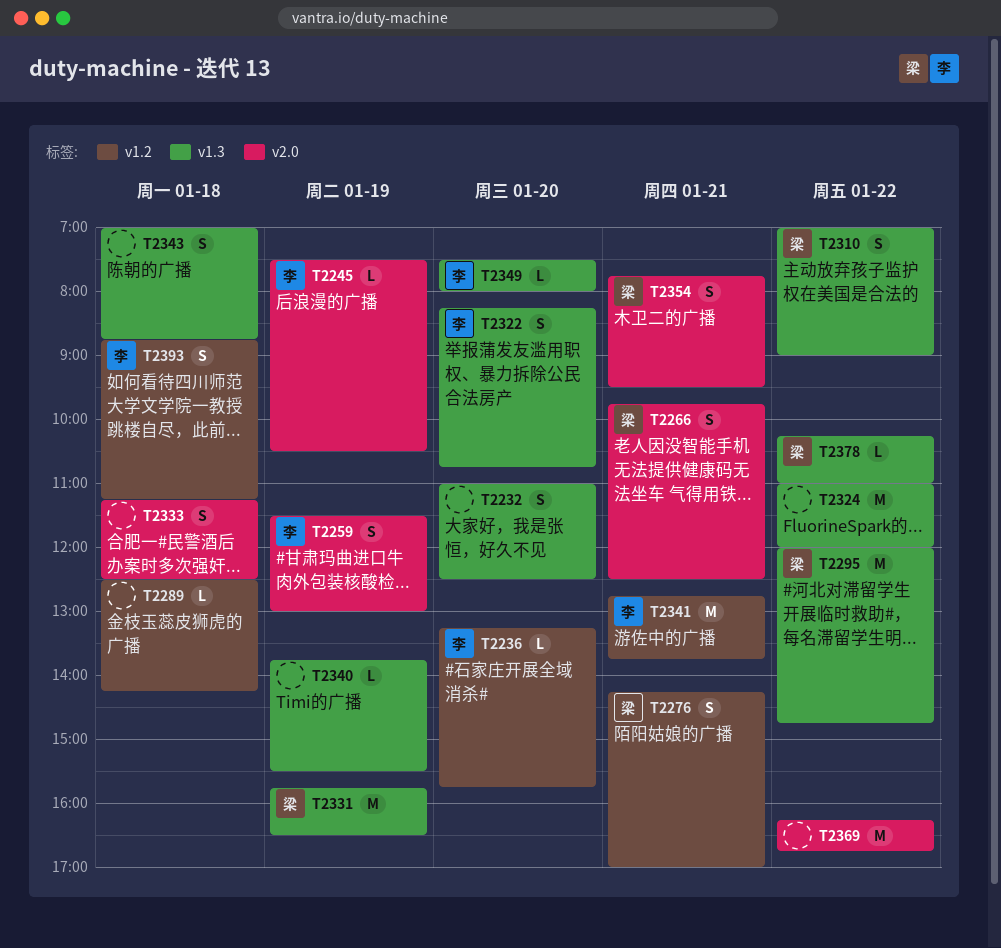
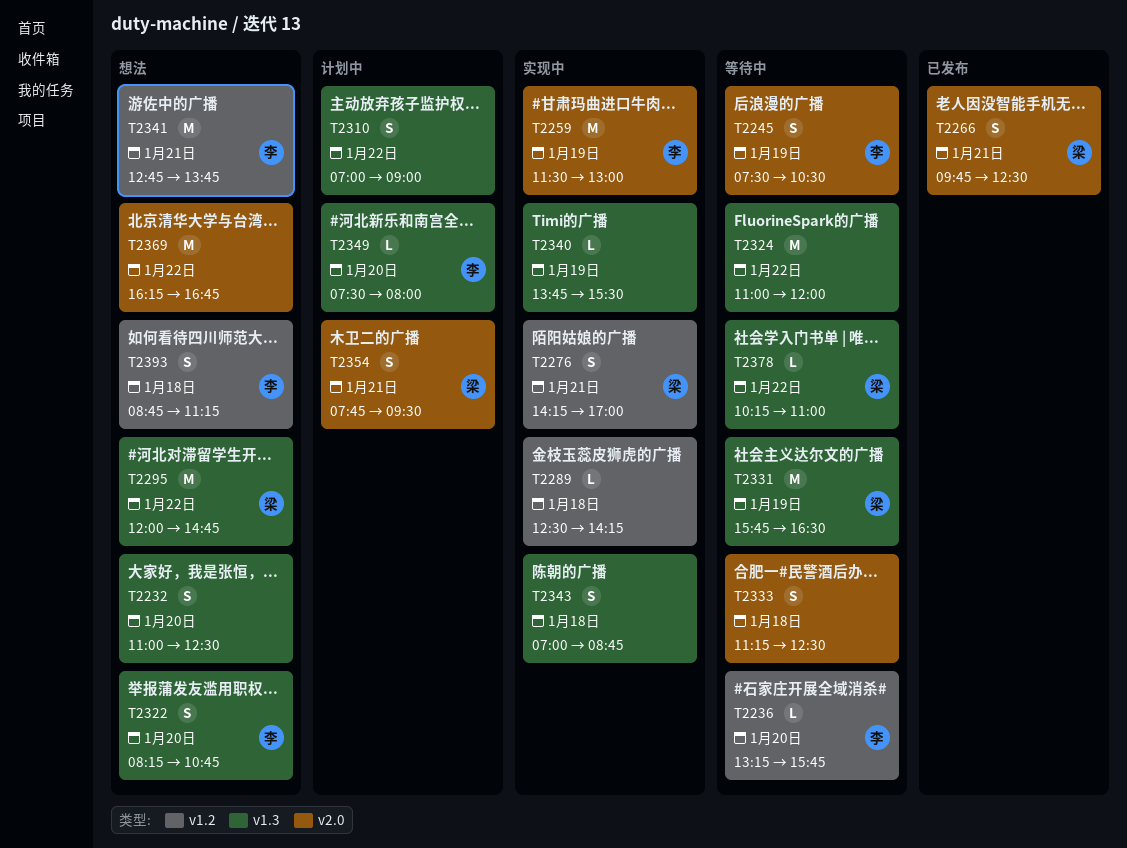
T2245, estimate: L -> S
T2259, estimate: S -> M
T2310, owner: 梁 -> none

